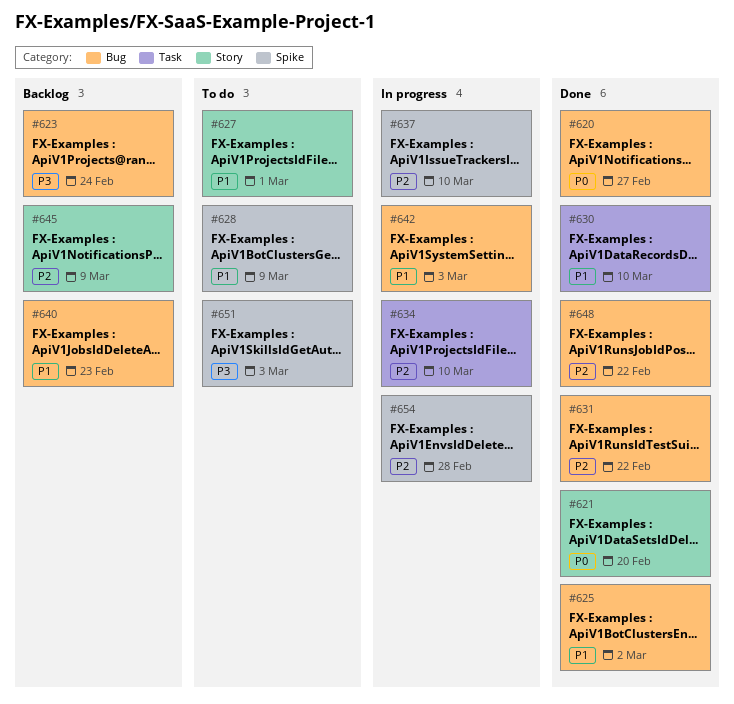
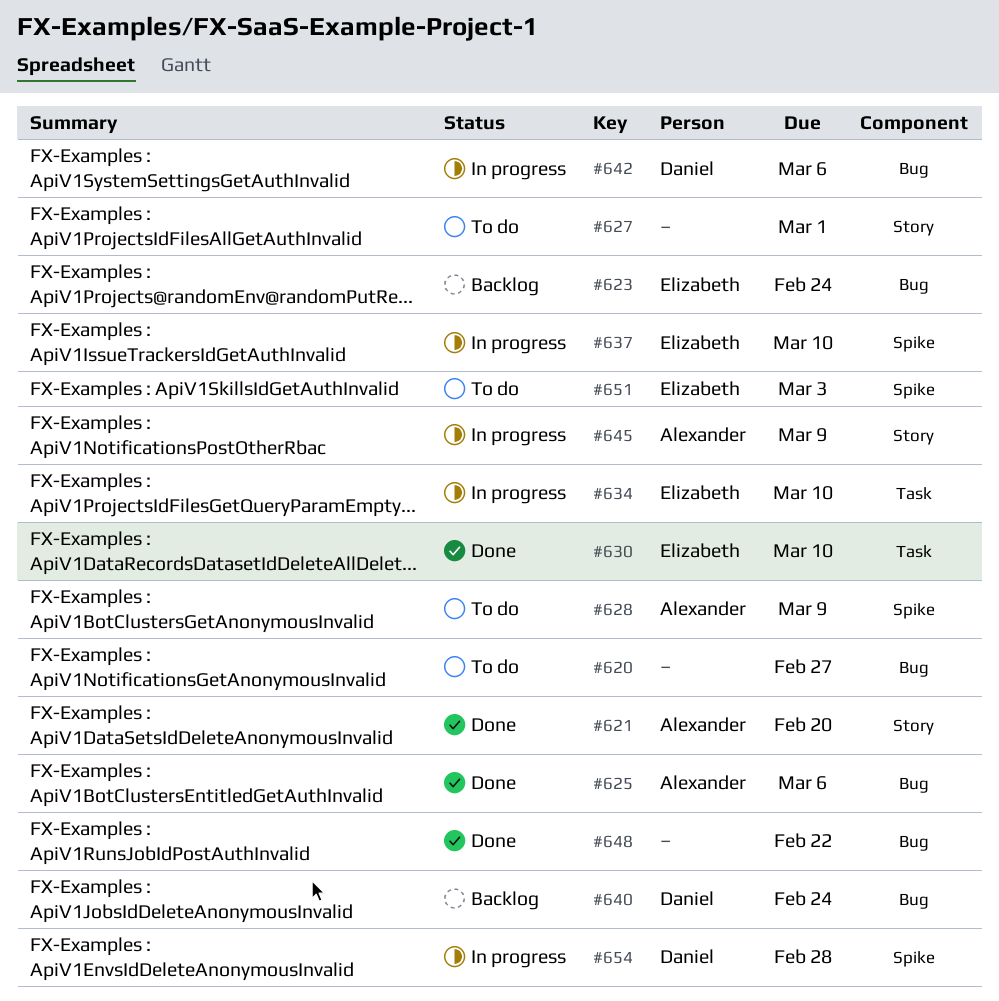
#620, status: Done -> To do
#625, due: Mar 2 -> Mar 6
#631: present -> none
#640, due: Feb 23 -> Feb 24
#642, due: Mar 3 -> Mar 6
#645, status: Backlog -> In progress

